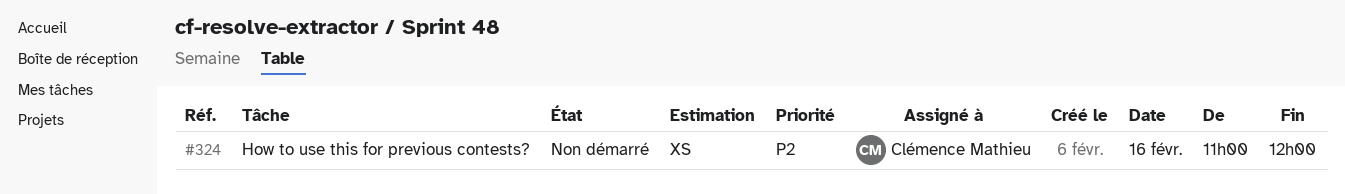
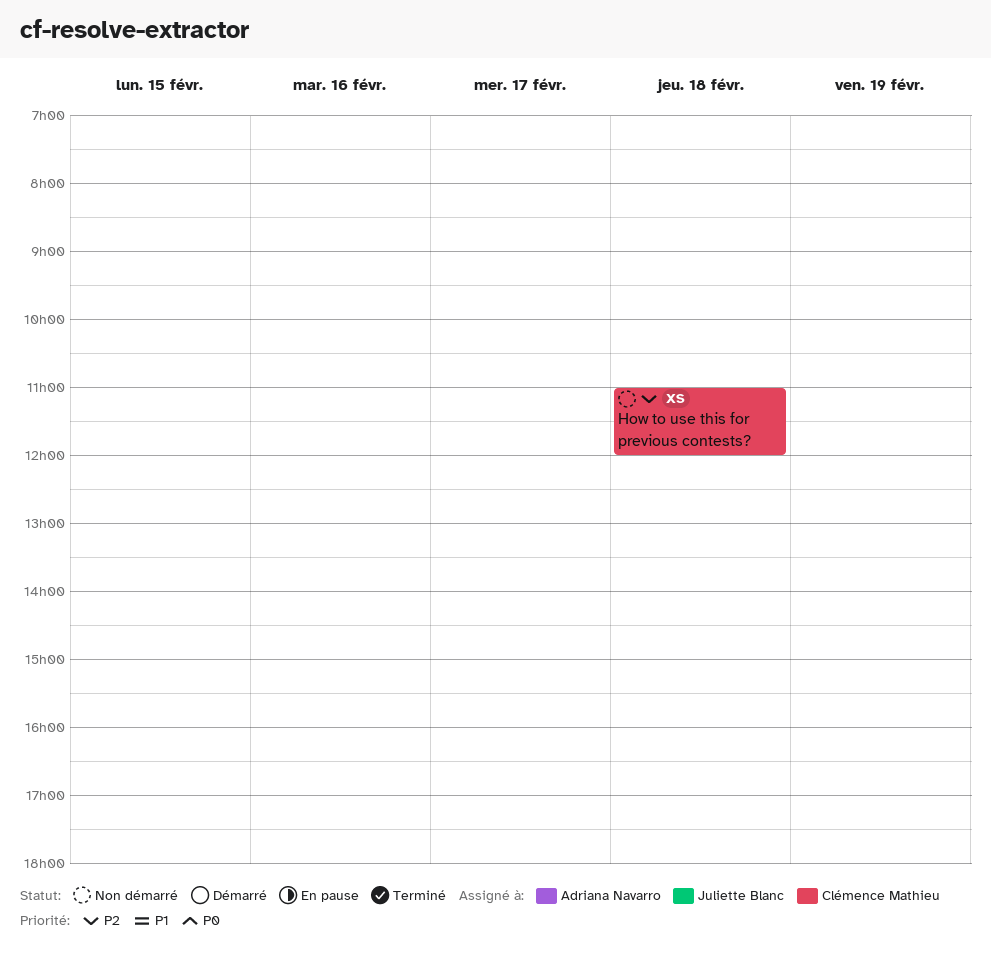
How to use this for previous contests?, day: Feb 16 -> Feb 18

